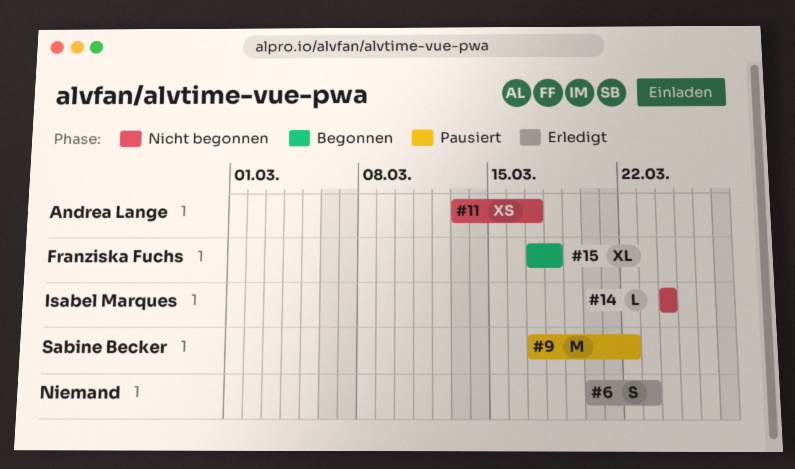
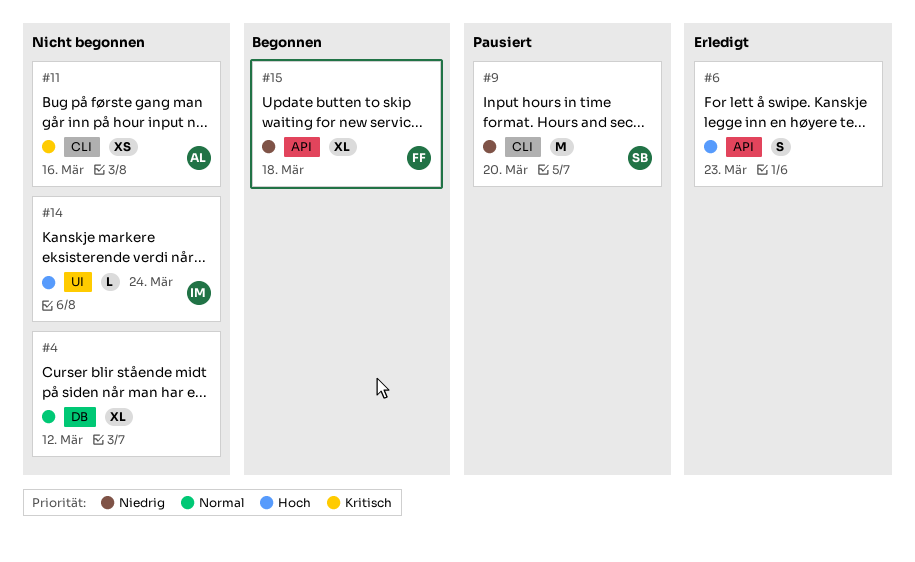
#4: none -> present
#9, due: Mar 22 -> Mar 20
#11, due: Mar 17 -> Mar 16

